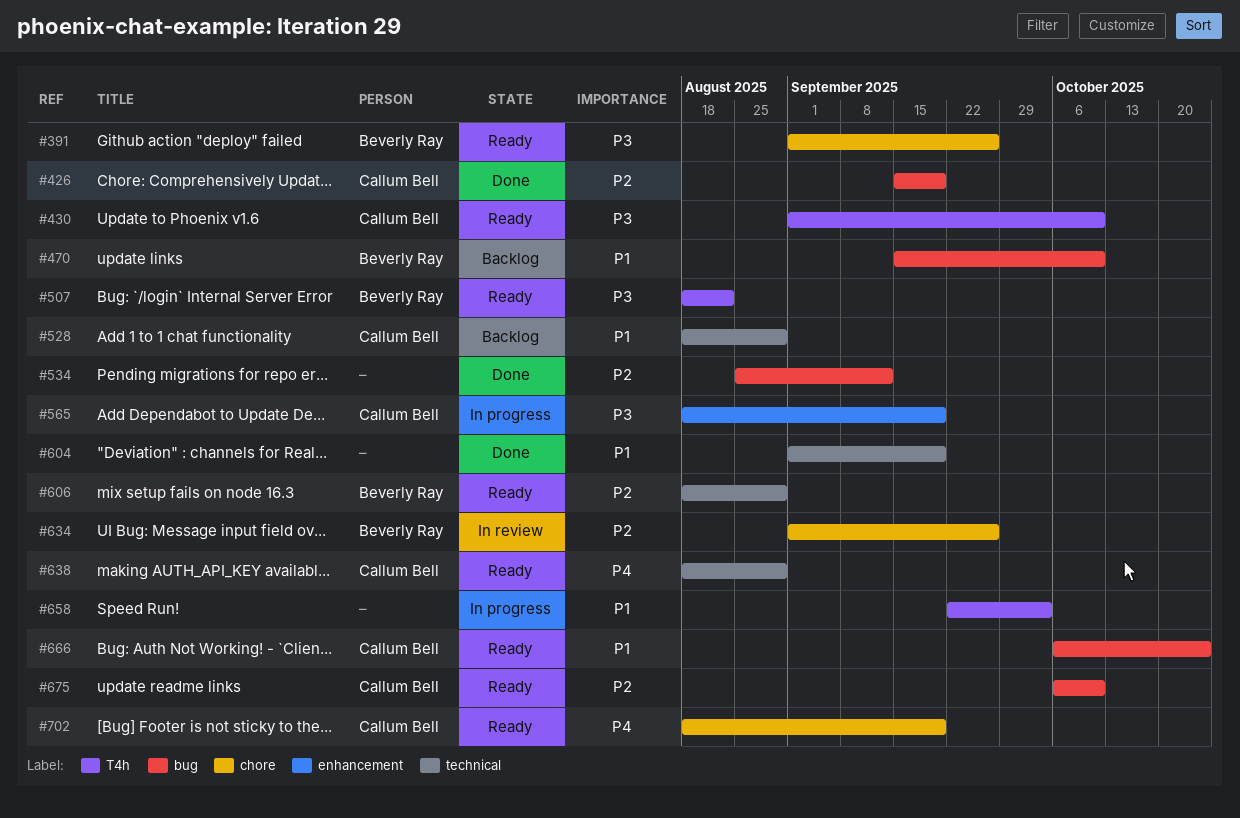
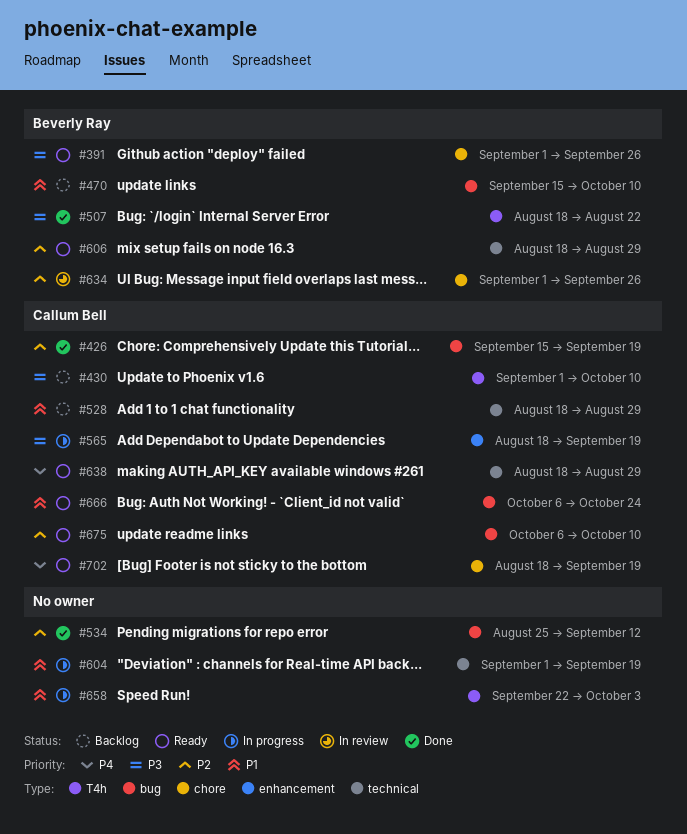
#430, status: Ready -> Backlog
#507, status: Ready -> Done
#604, status: Done -> In progress

